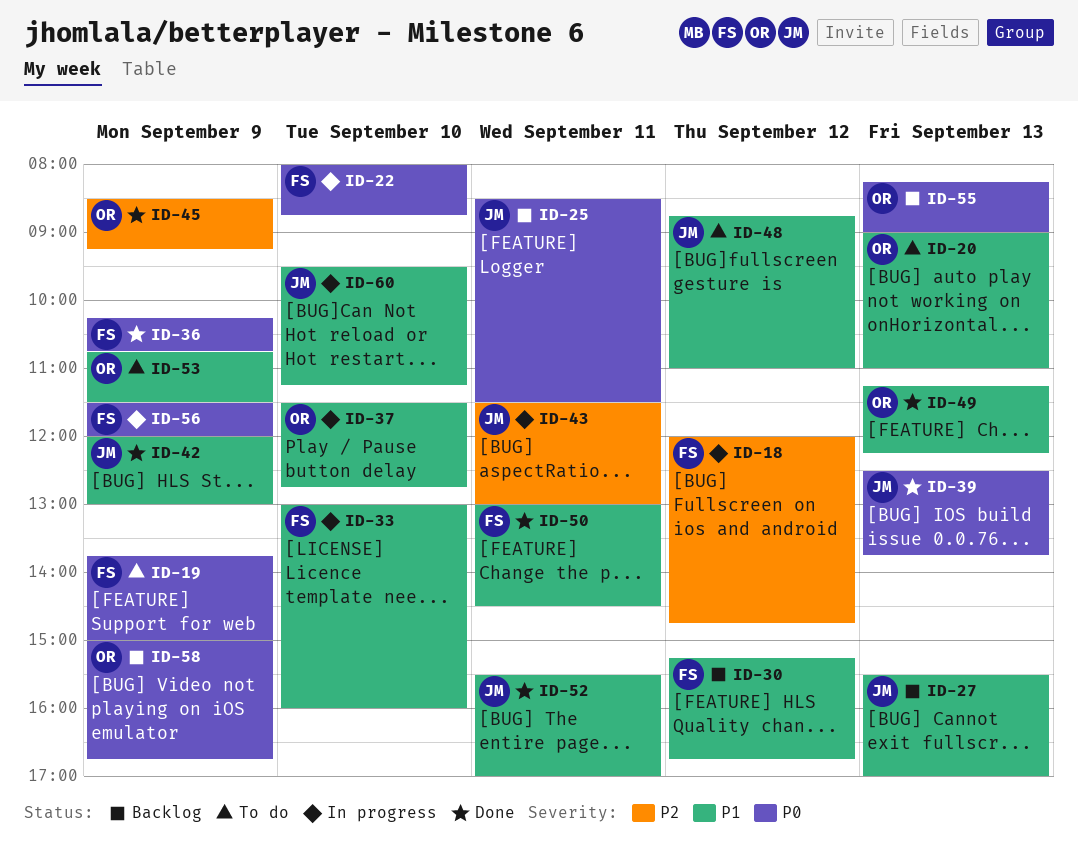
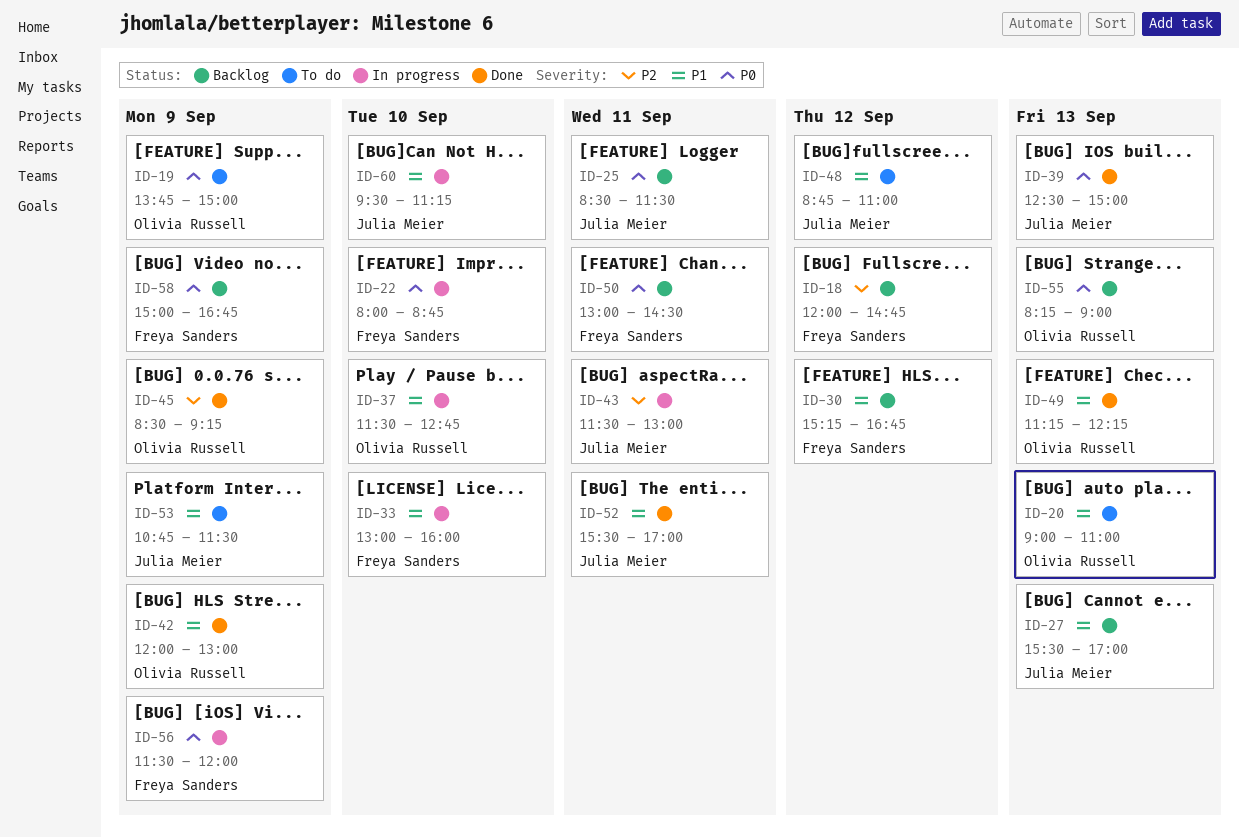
ID-18, status: In progress -> Backlog
ID-19, owner: Freya Sanders -> Olivia Russell
ID-36: present -> none
ID-39, ends: 13:45 -> 15:00
ID-42, owner: Julia Meier -> Olivia Russell
ID-50, status: Done -> Backlog
ID-50, priority: P1 -> P0
ID-53, owner: Olivia Russell -> Julia Meier
ID-58, owner: Olivia Russell -> Freya Sanders

